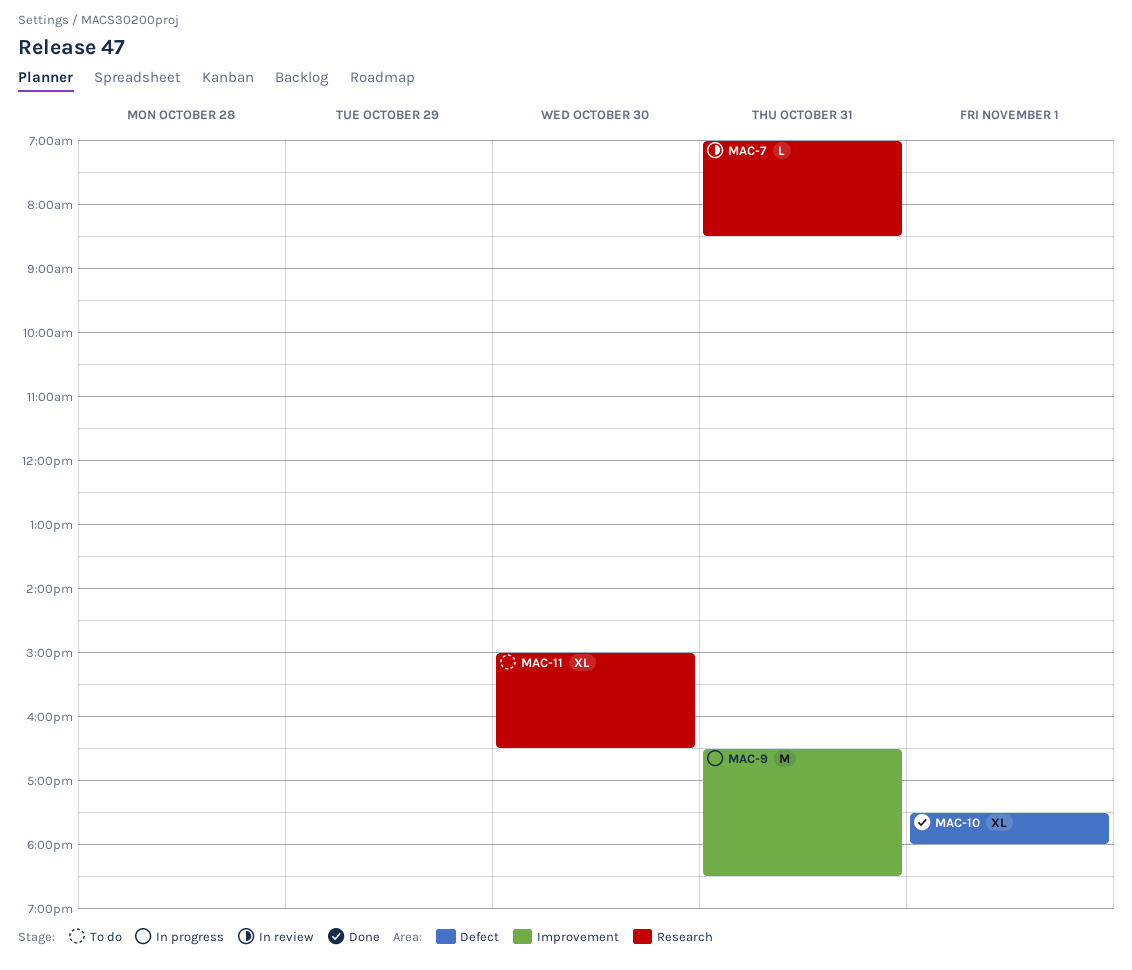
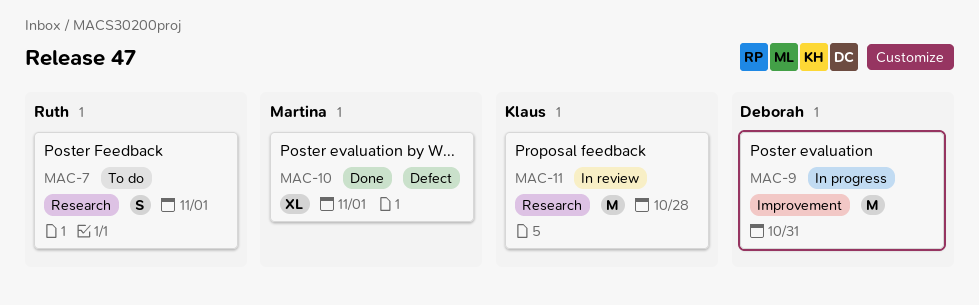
MAC-7, status: In review -> To do
MAC-7, estimate: L -> S
MAC-7, day: Oct 31 -> Nov 1
MAC-11, status: To do -> In review
MAC-11, estimate: XL -> M
MAC-11, day: Oct 30 -> Oct 28

